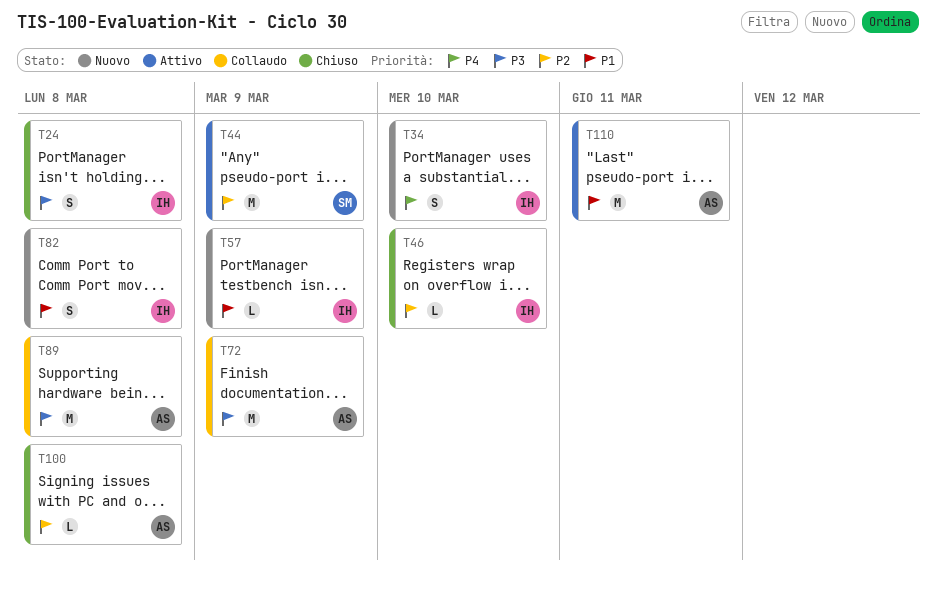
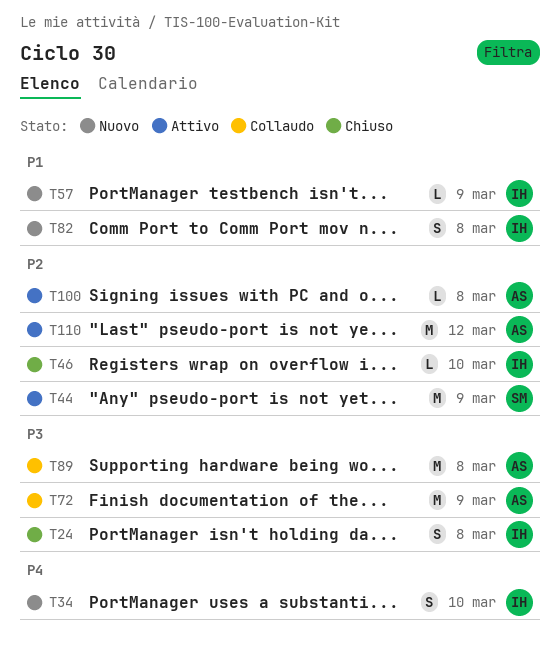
T100, status: Chiuso -> Attivo
T110, priority: P1 -> P2
T110, due: Mar 11 -> Mar 12

